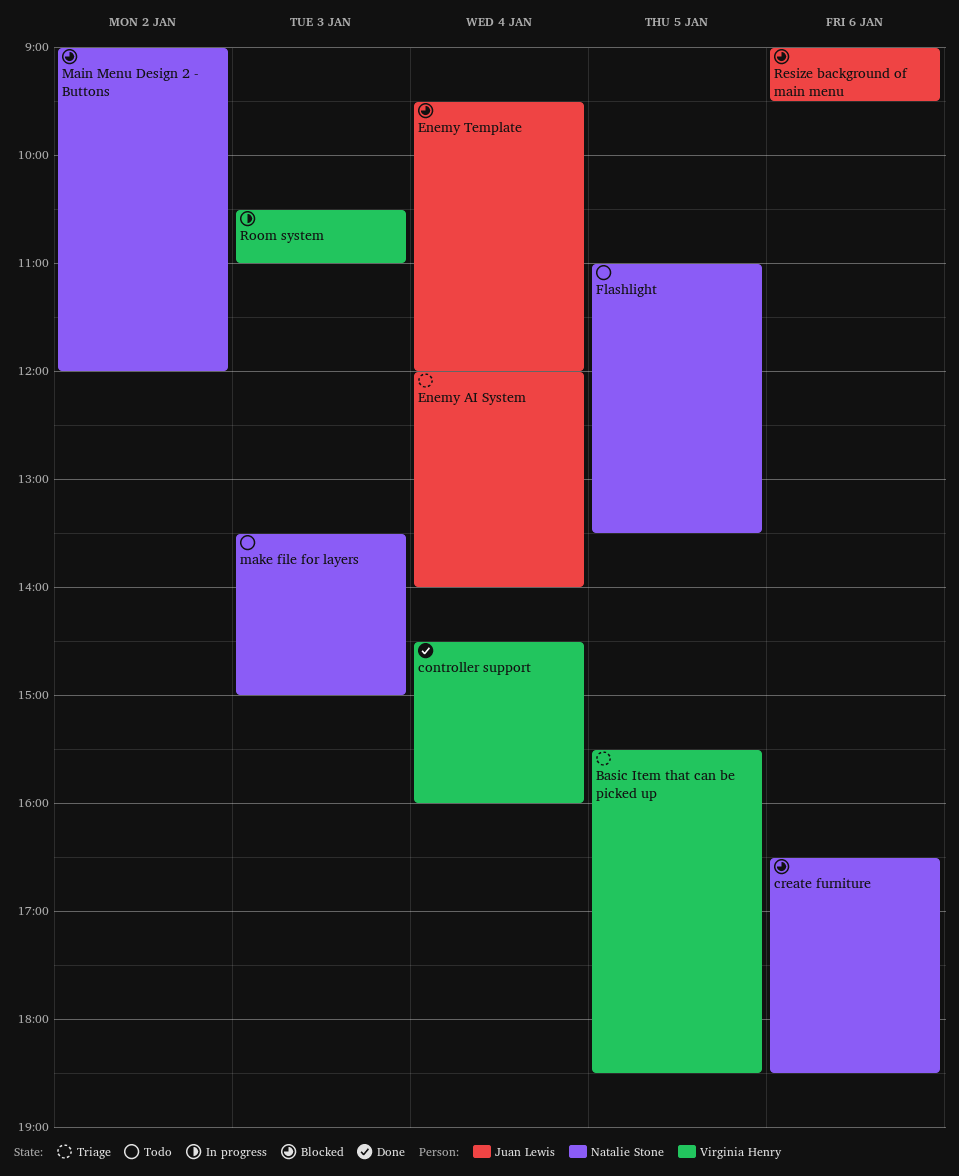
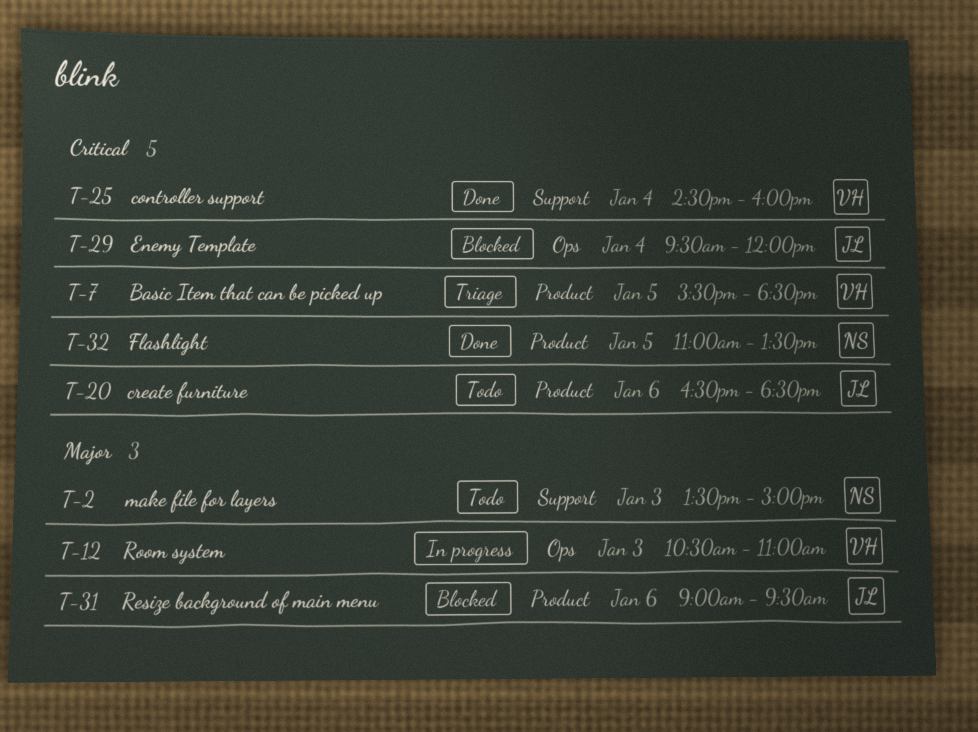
create furniture, status: Blocked -> Todo
create furniture, owner: Natalie Stone -> Juan Lewis
Enemy AI System: present -> none
Flashlight, status: Todo -> Done
Main Menu Design 2 - Buttons: present -> none

